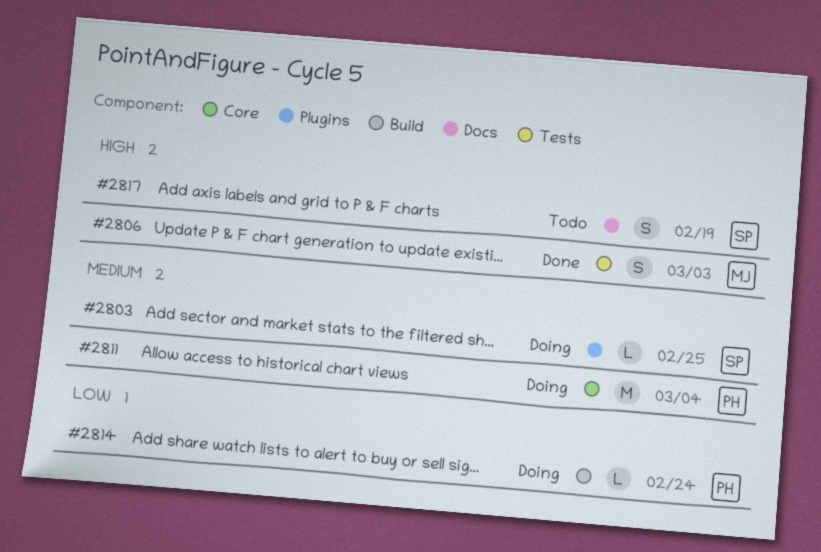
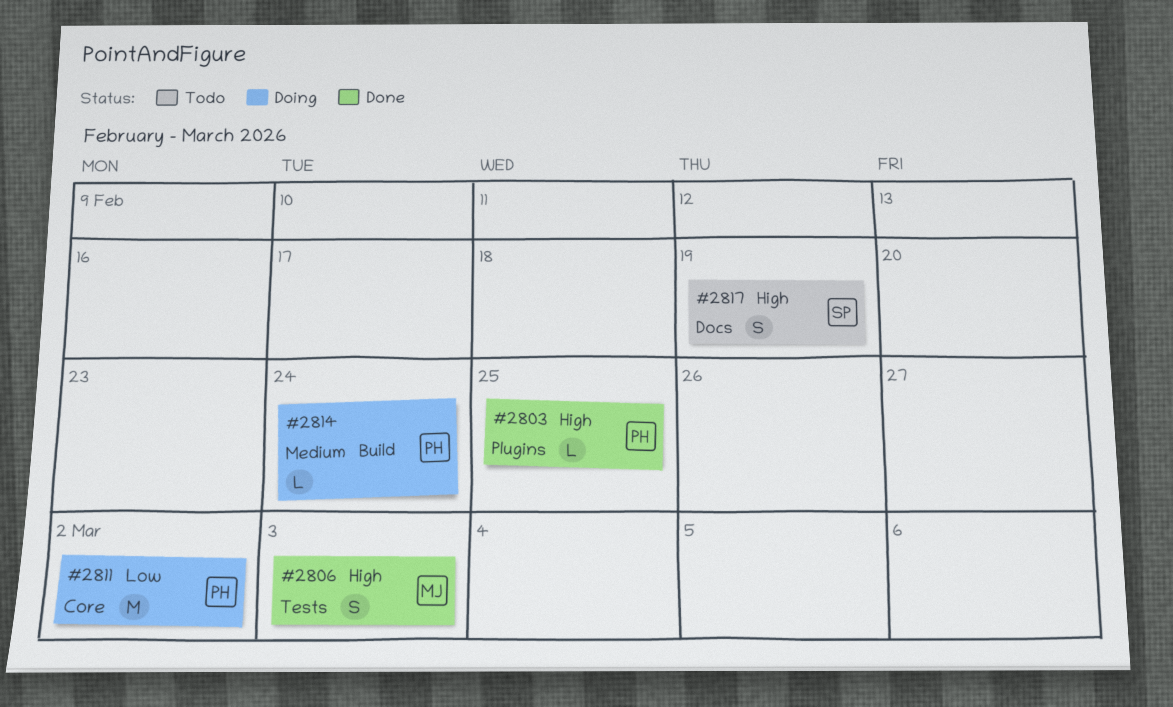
#2803, status: Doing -> Done
#2803, owner: SP -> PH
#2803, priority: Medium -> High
#2811, priority: Medium -> Low
#2811, due: Mar 4 -> Mar 2
#2814, priority: Low -> Medium

